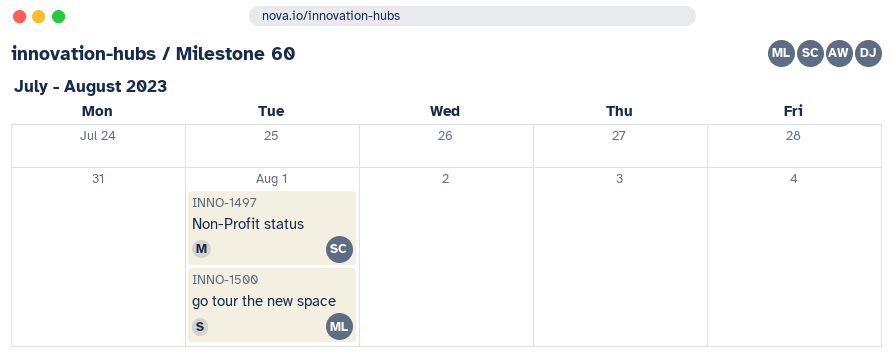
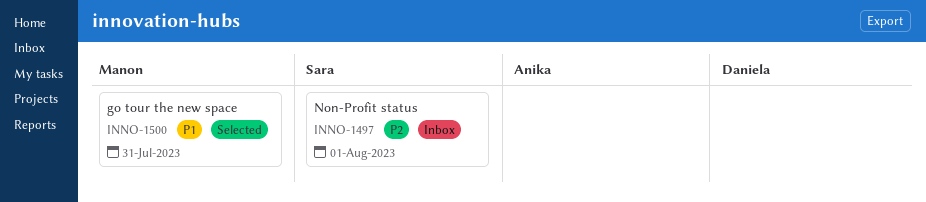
INNO-1500, due: Aug 1 -> Jul 31

